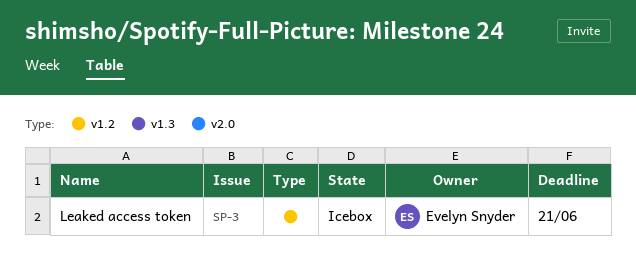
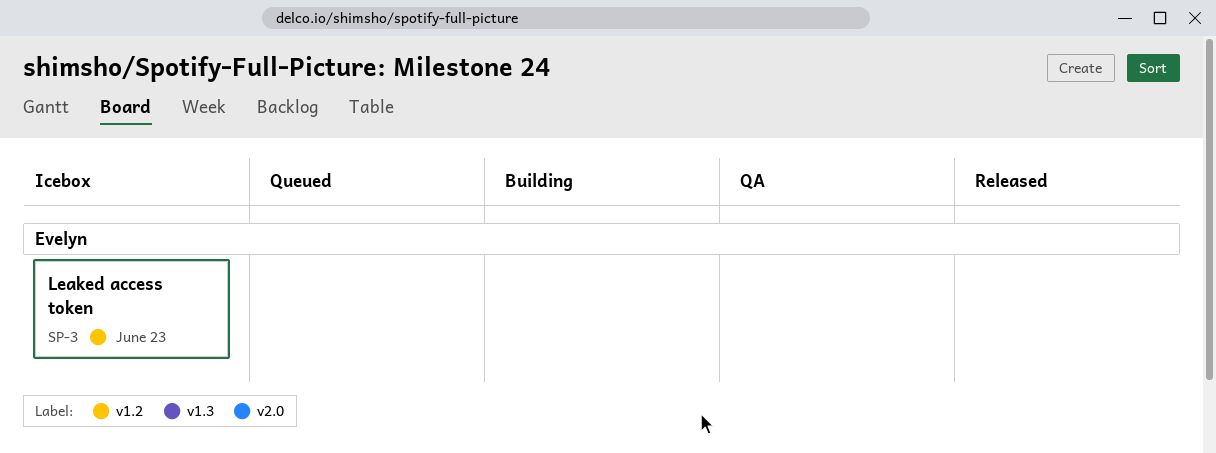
SP-3, due: Jun 21 -> Jun 23

